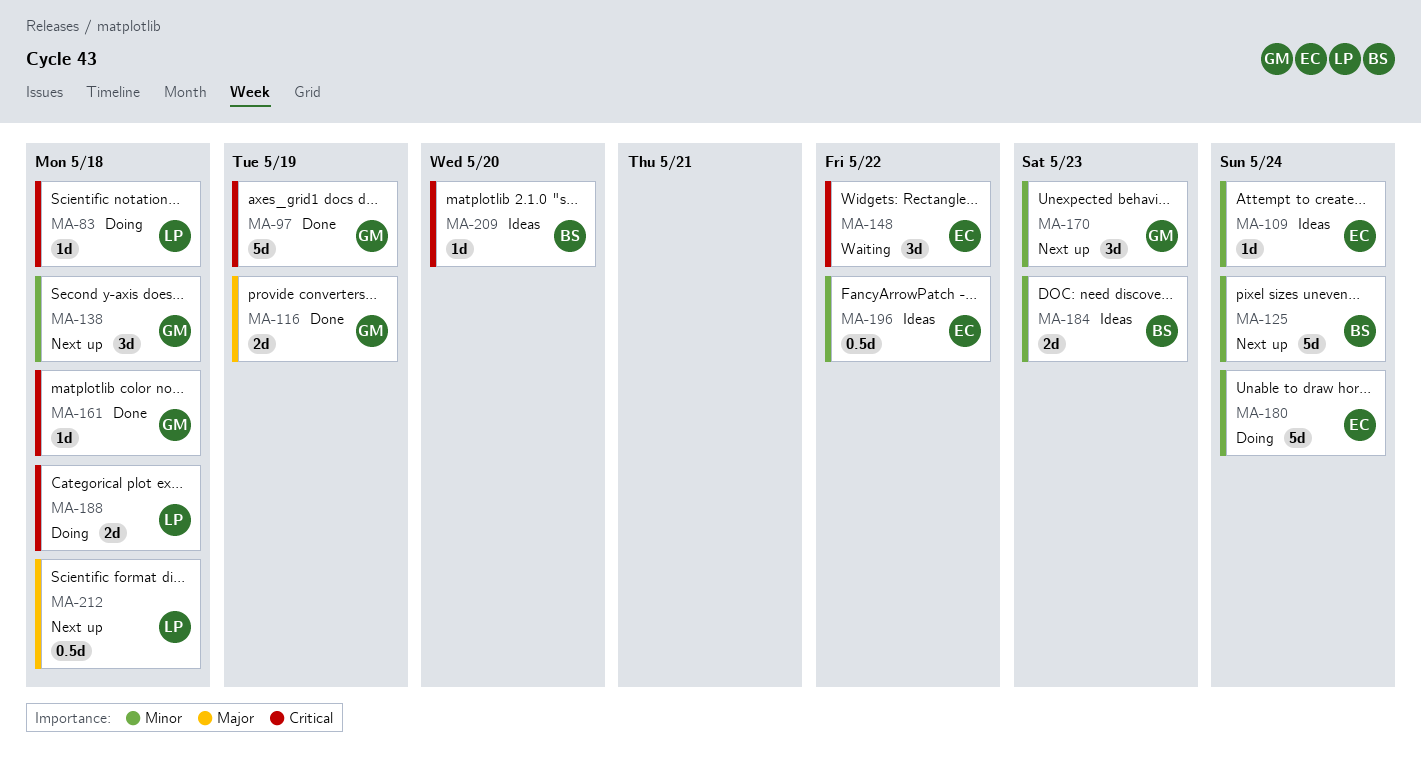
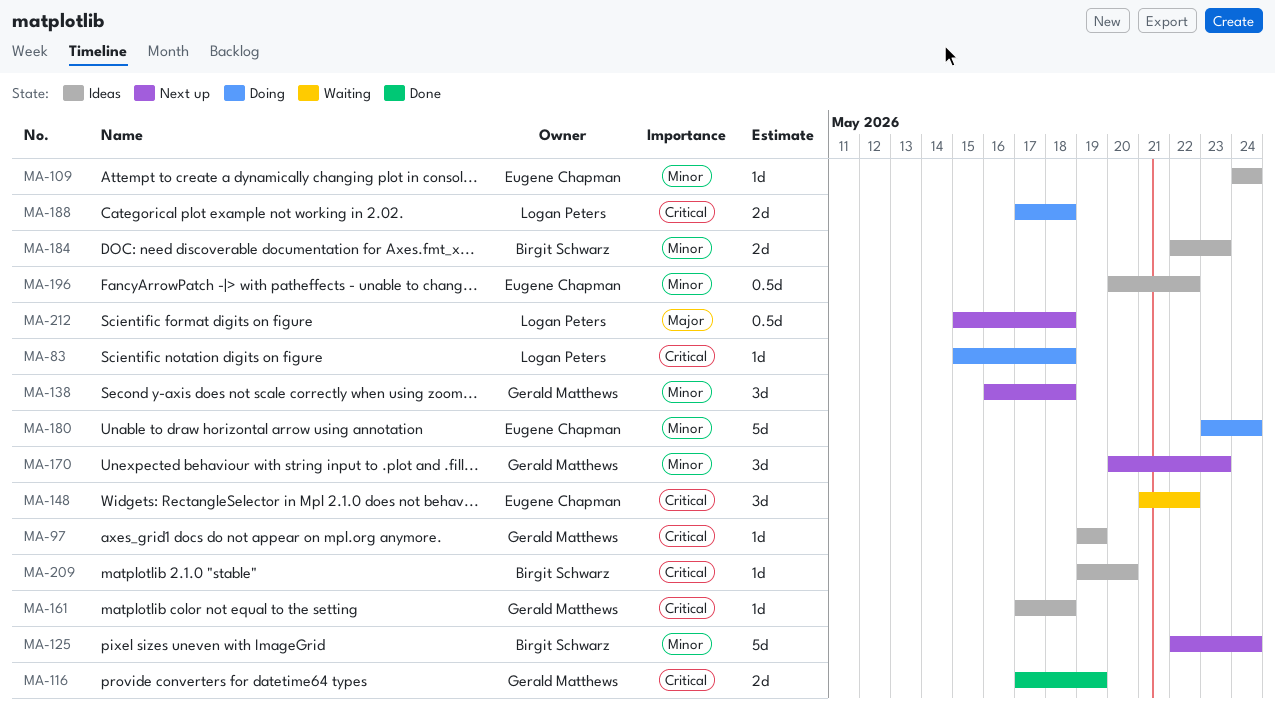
MA-97, status: Done -> Ideas
MA-97, estimate: 5d -> 1d
MA-116, priority: Major -> Critical
MA-161, status: Done -> Ideas

